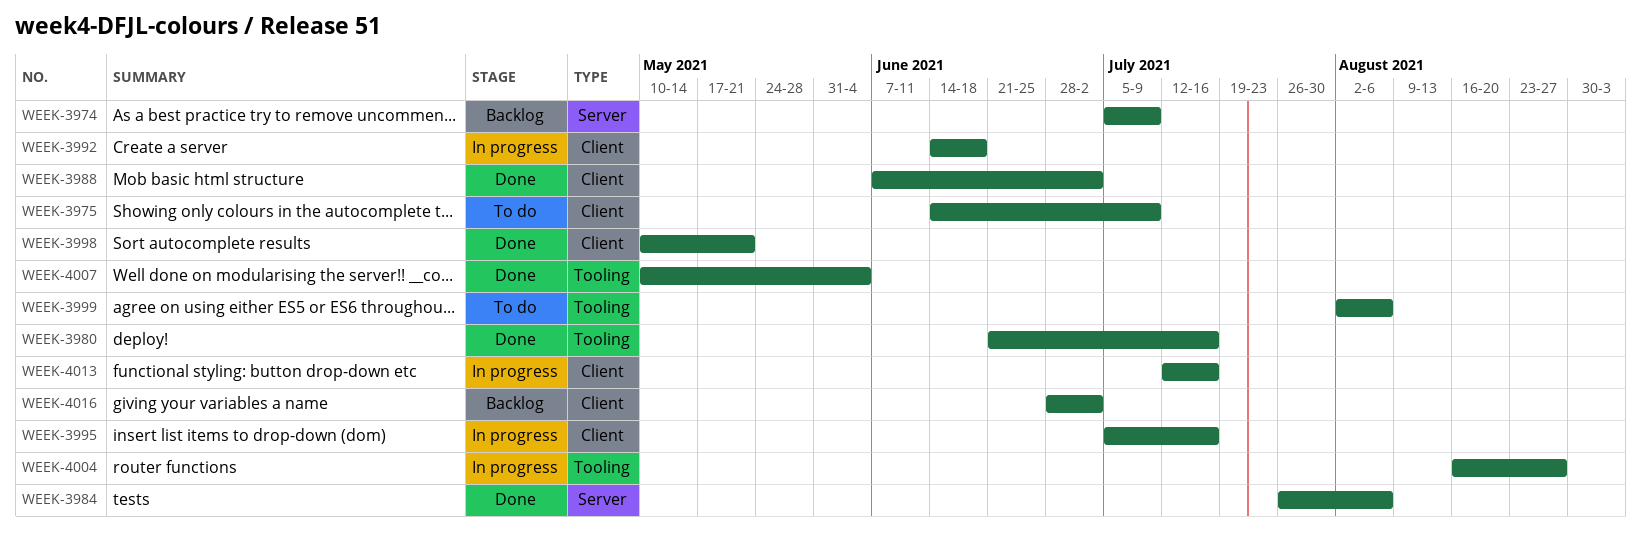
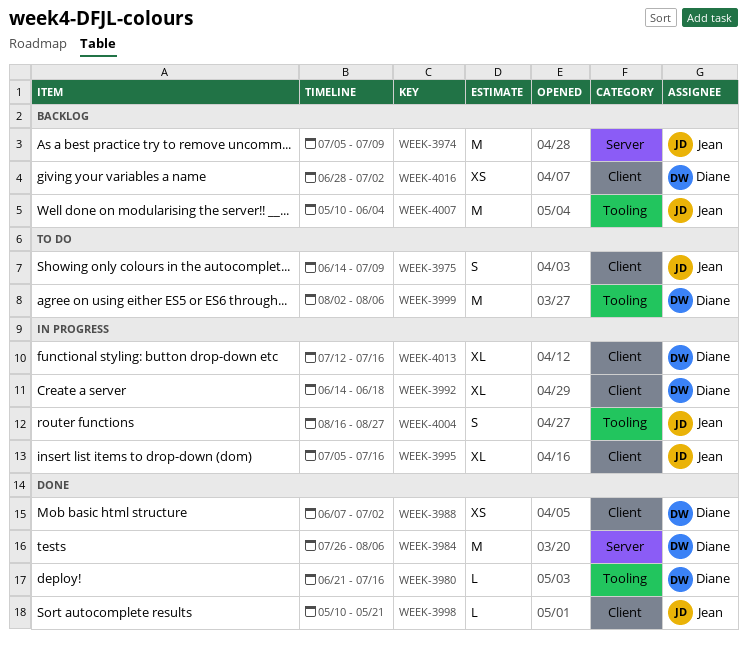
WEEK-4007, status: Done -> Backlog

